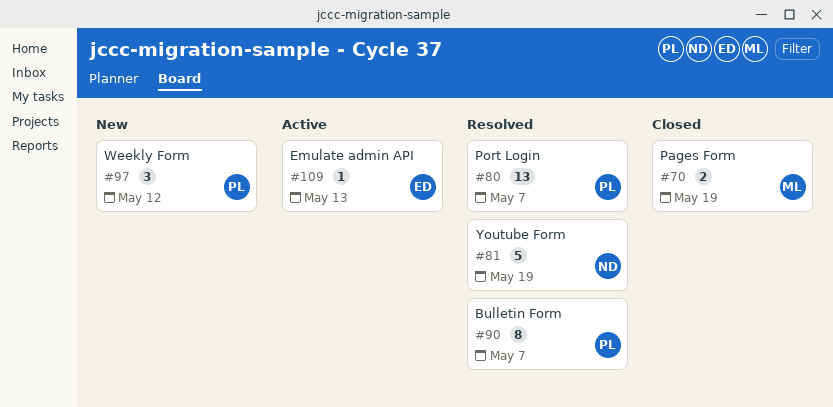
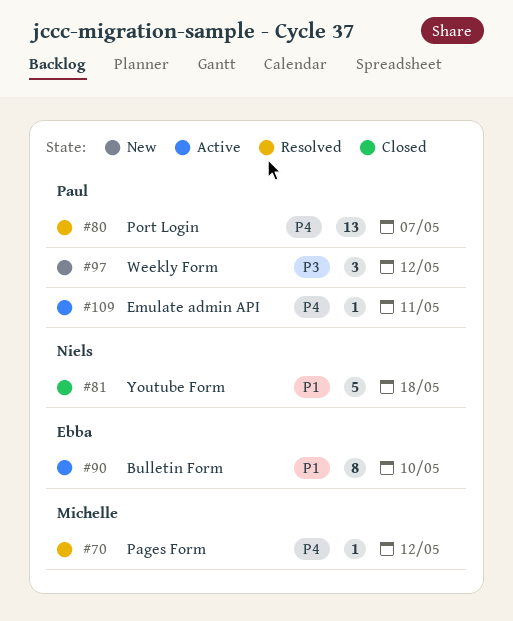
#70, status: Closed -> Resolved
#70, estimate: 2 -> 1
#70, due: May 19 -> May 12
#81, status: Resolved -> Closed
#81, due: May 19 -> May 18
#90, status: Resolved -> Active
#90, owner: Paul -> Ebba
#90, due: May 7 -> May 10
#109, owner: Ebba -> Paul
#109, due: May 13 -> May 11

